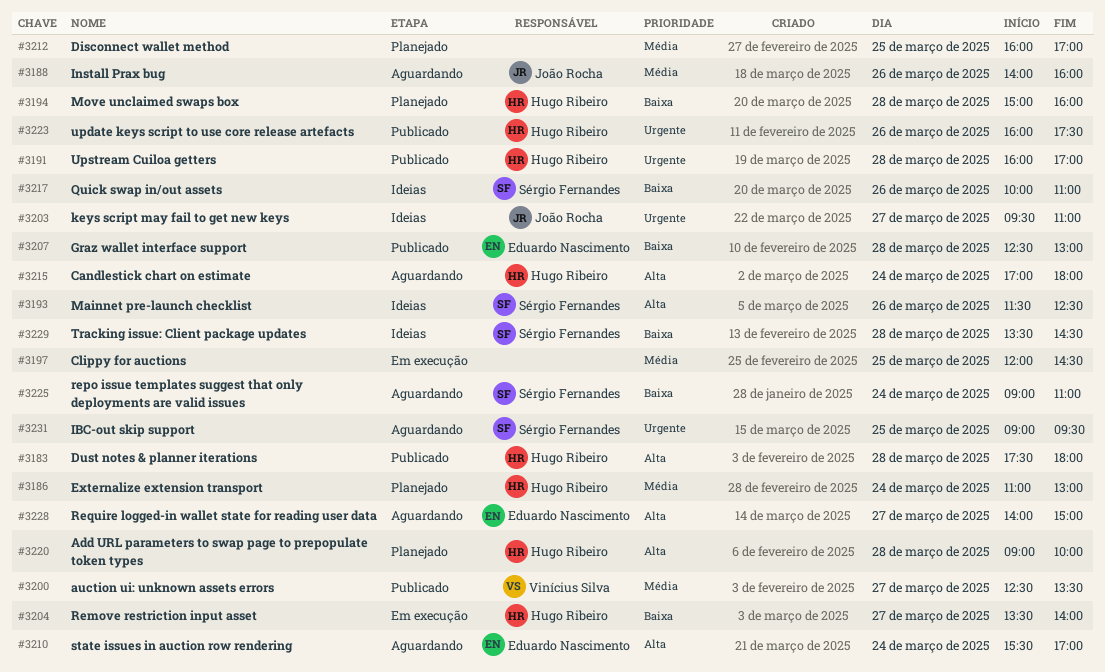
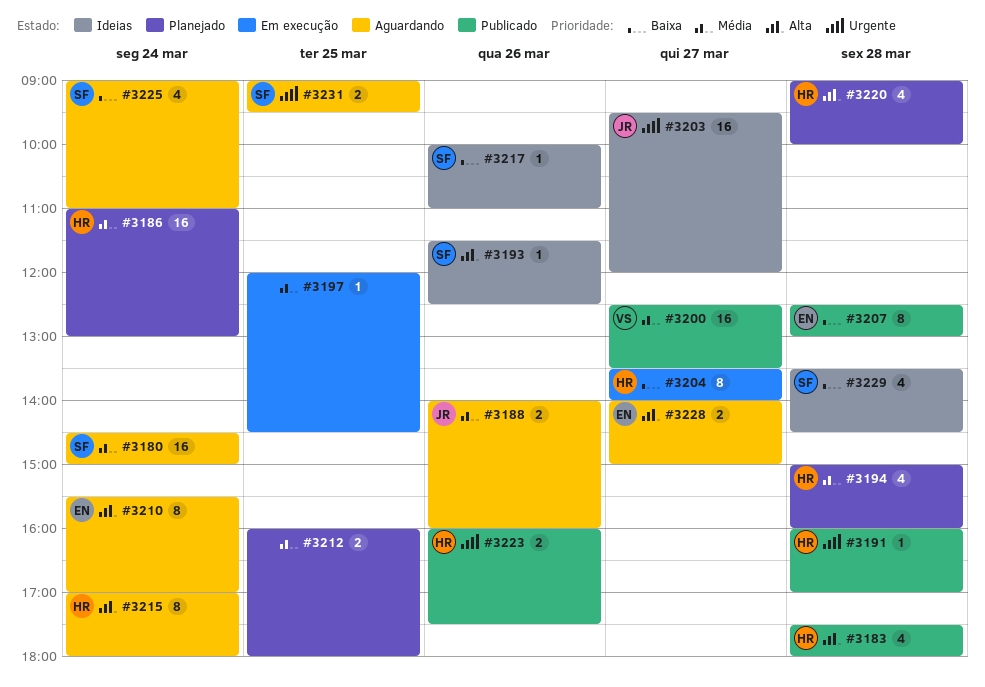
#3180: none -> present
#3194, priority: Baixa -> Média
#3203, ends: 11:00 -> 12:00
#3212, ends: 17:00 -> 18:00

